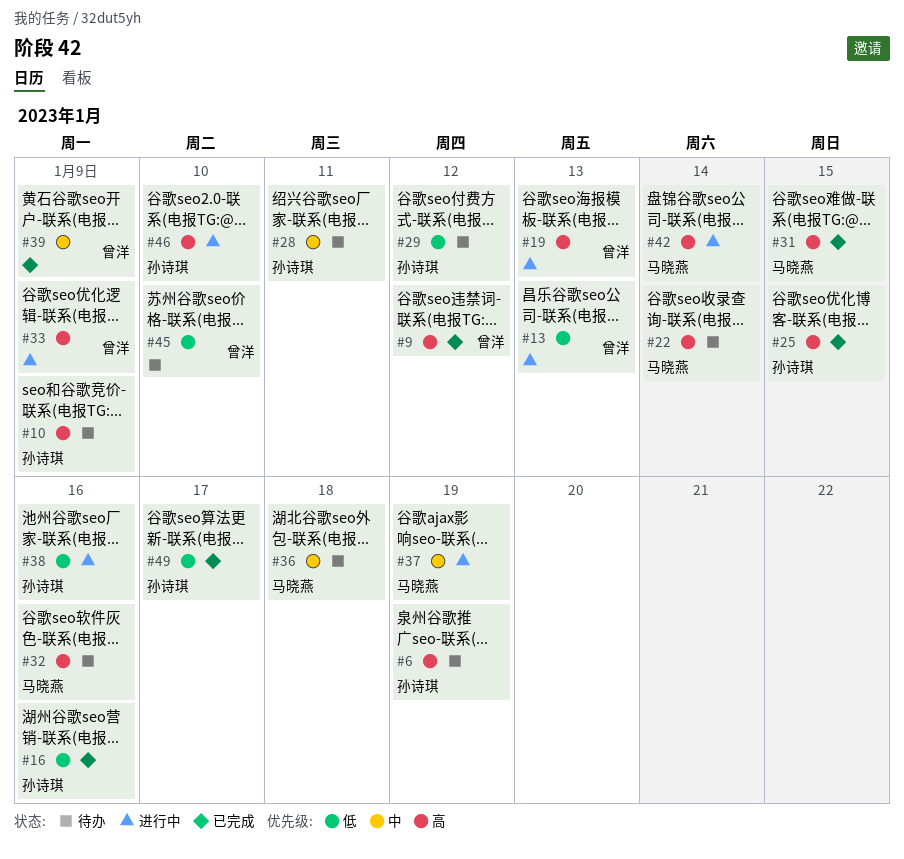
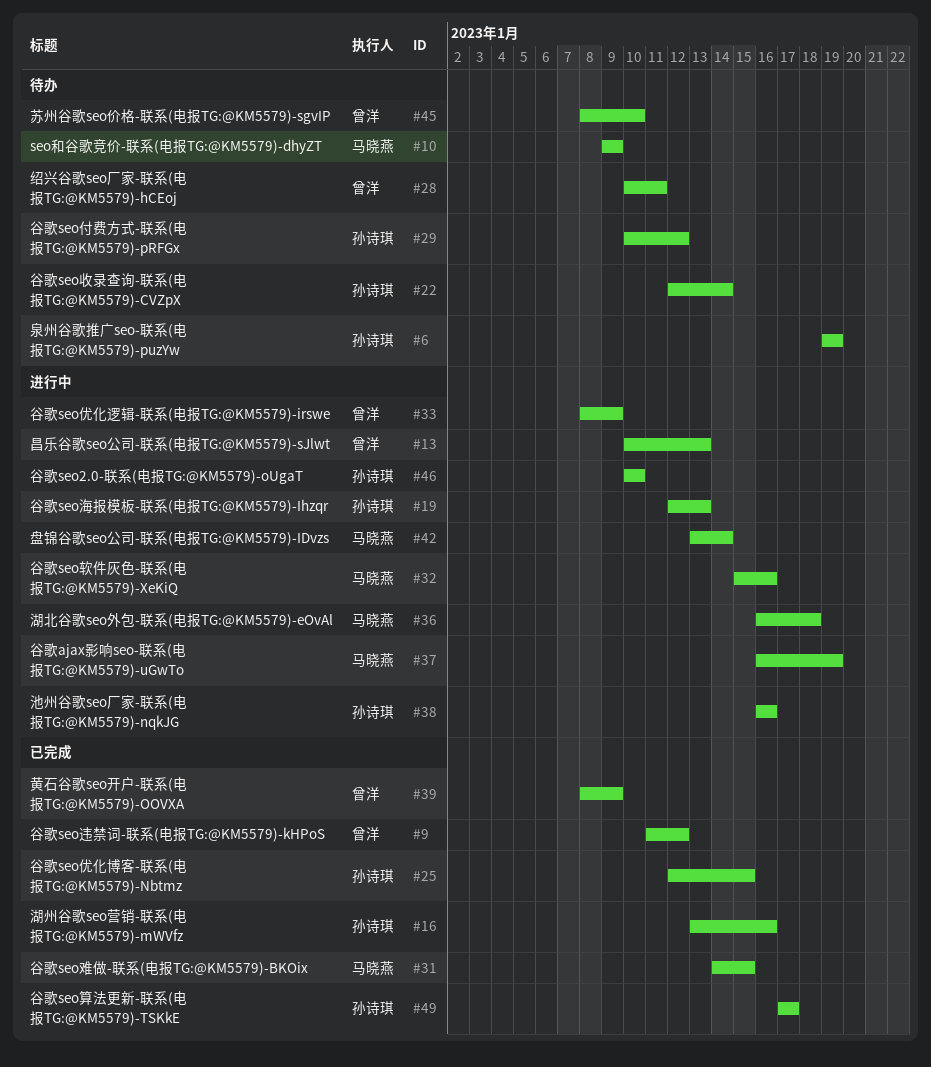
#10, owner: 孙诗琪 -> 马晓燕
#19, owner: 曾洋 -> 孙诗琪
#22, owner: 马晓燕 -> 孙诗琪
#28, owner: 孙诗琪 -> 曾洋
#32, status: 待办 -> 进行中
#36, status: 待办 -> 进行中

